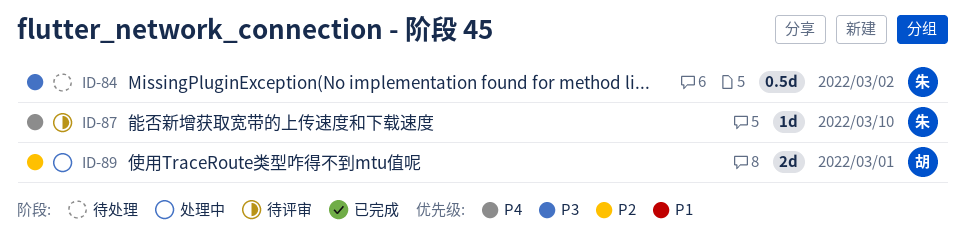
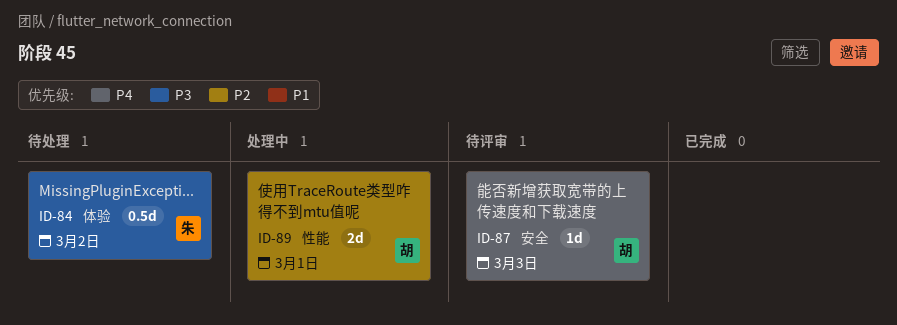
ID-87, owner: 朱 -> 胡
ID-87, due: Mar 10 -> Mar 3

